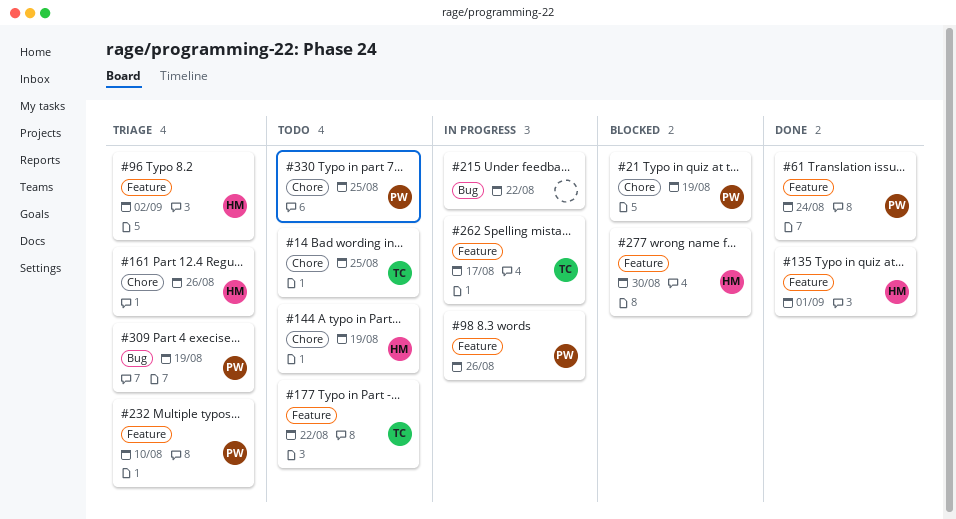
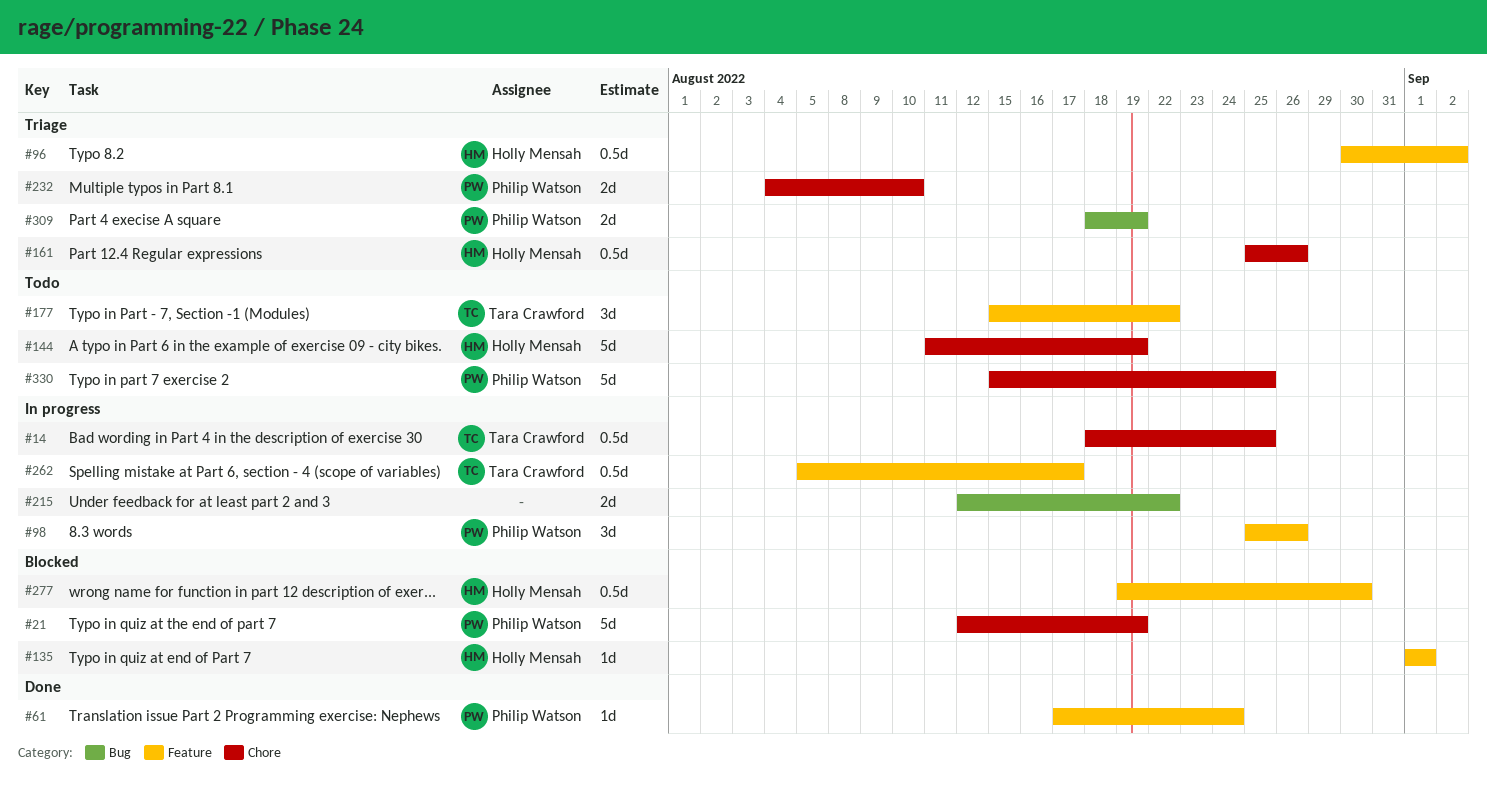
#14, status: Todo -> In progress
#135, status: Done -> Blocked
#232, label: Feature -> Chore

